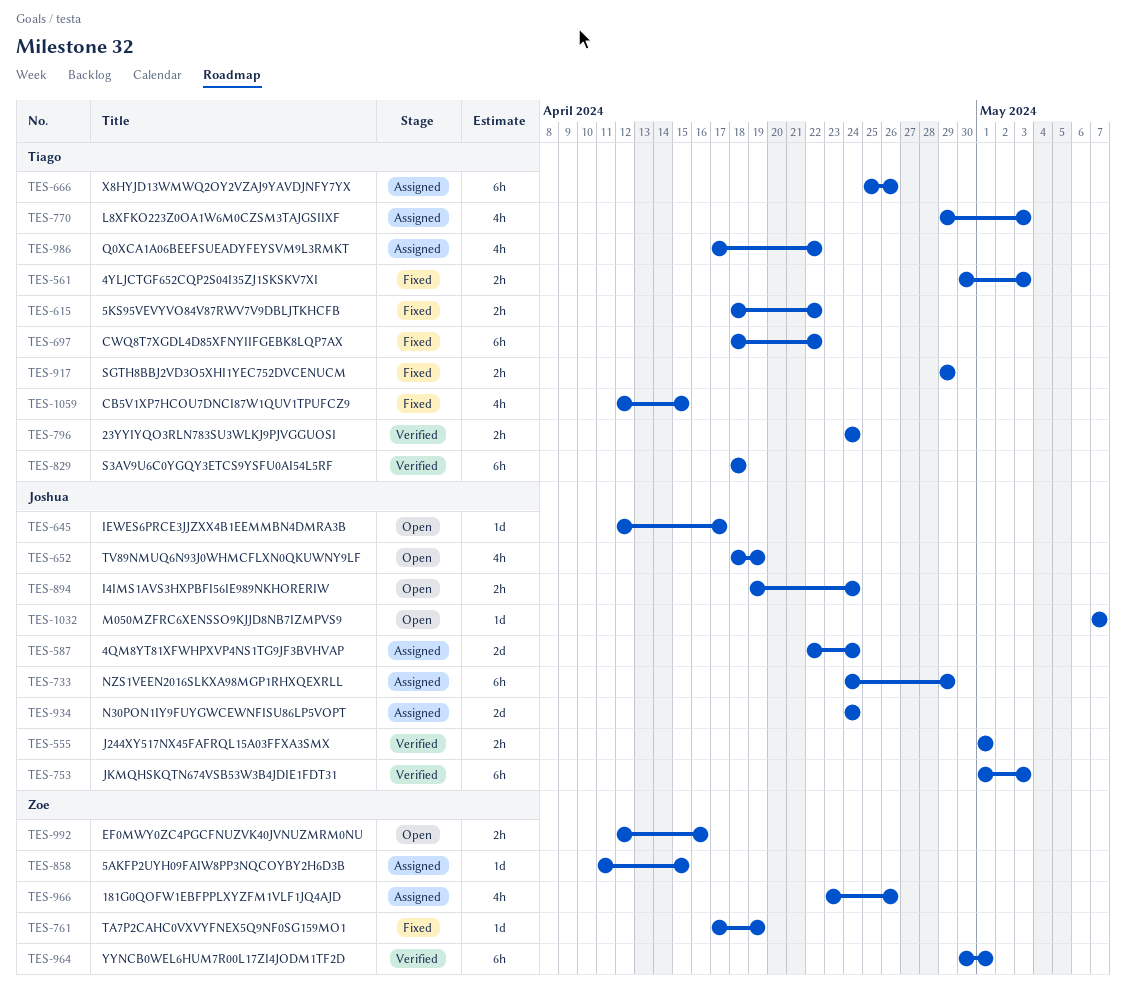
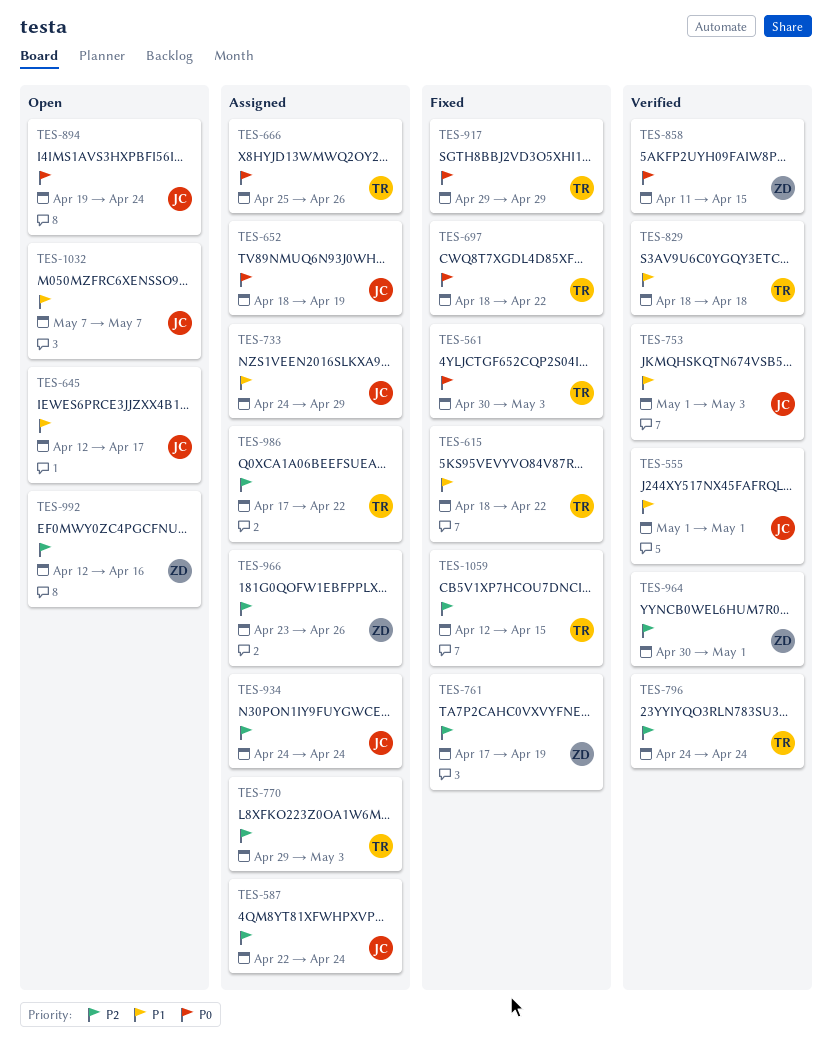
TES-652, status: Open -> Assigned
TES-858, status: Assigned -> Verified

